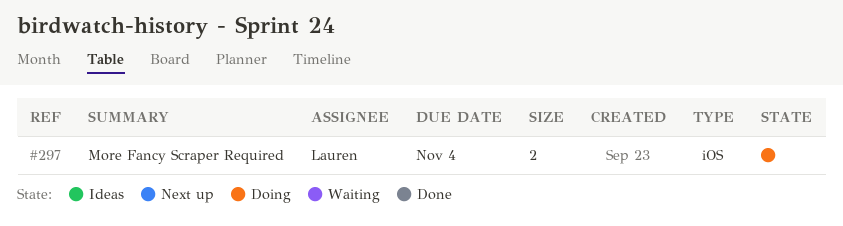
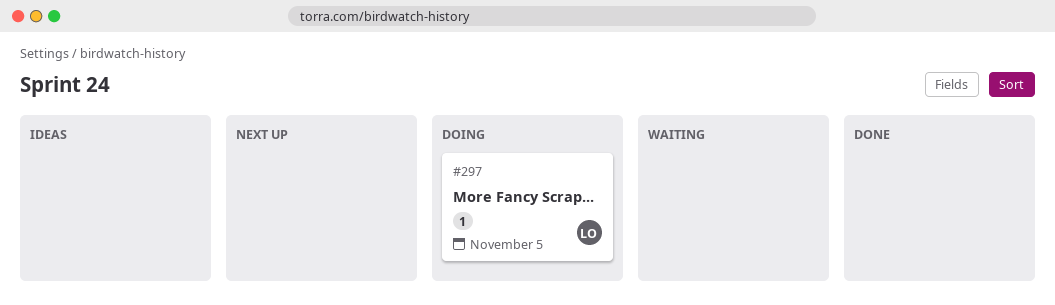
#297, estimate: 2 -> 1
#297, due: Nov 4 -> Nov 5

